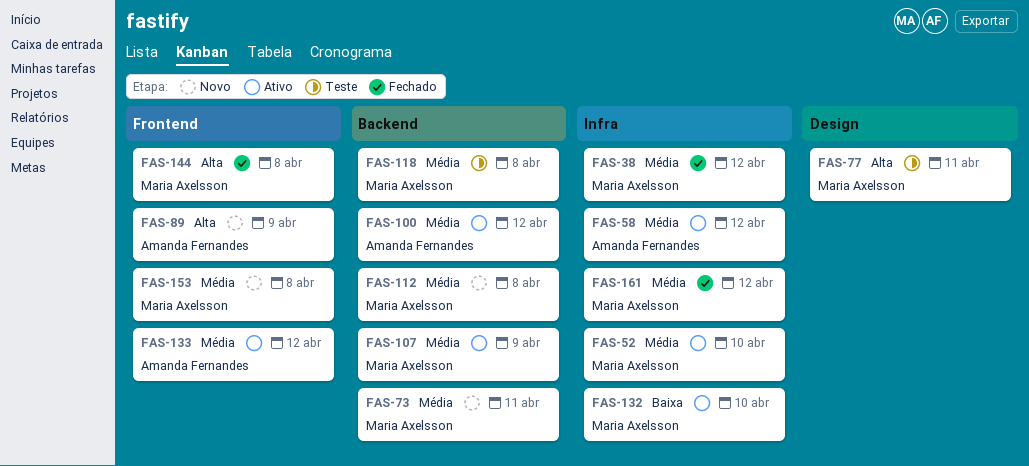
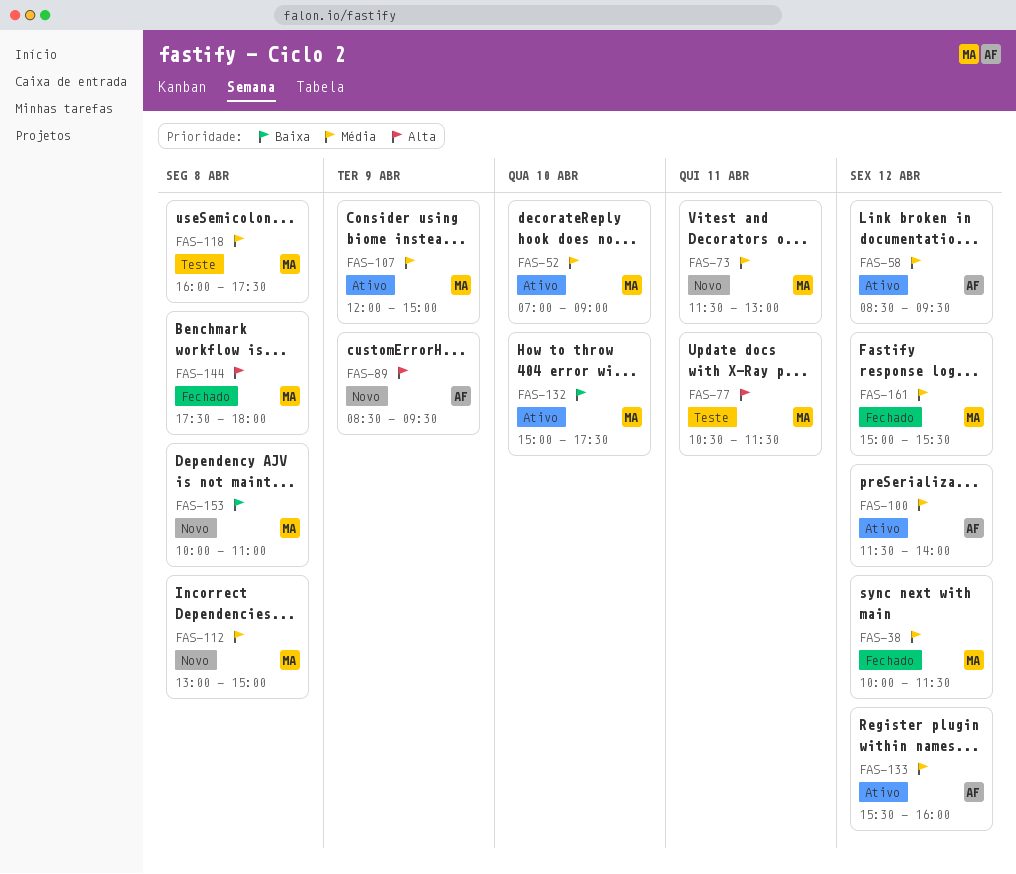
FAS-153, priority: Média -> Baixa

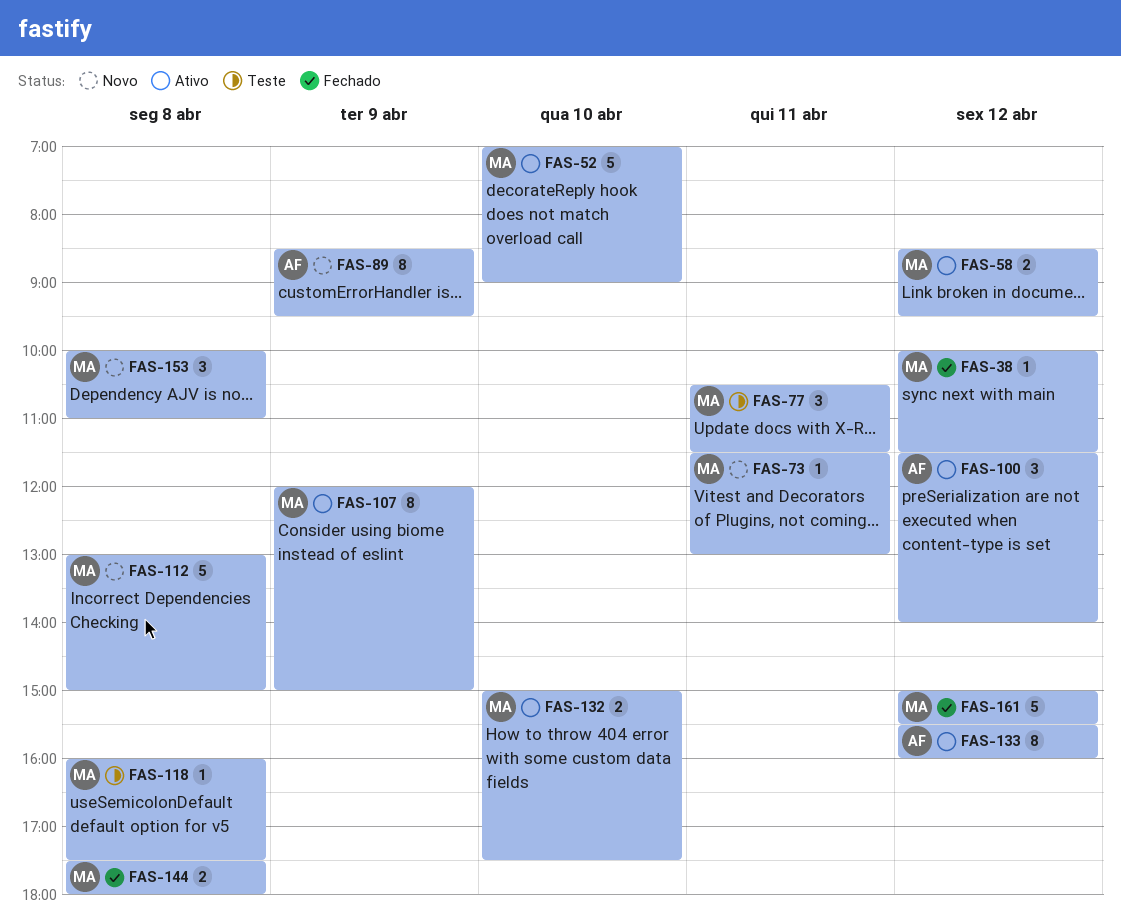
FAS-58, owner: AF -> MA

